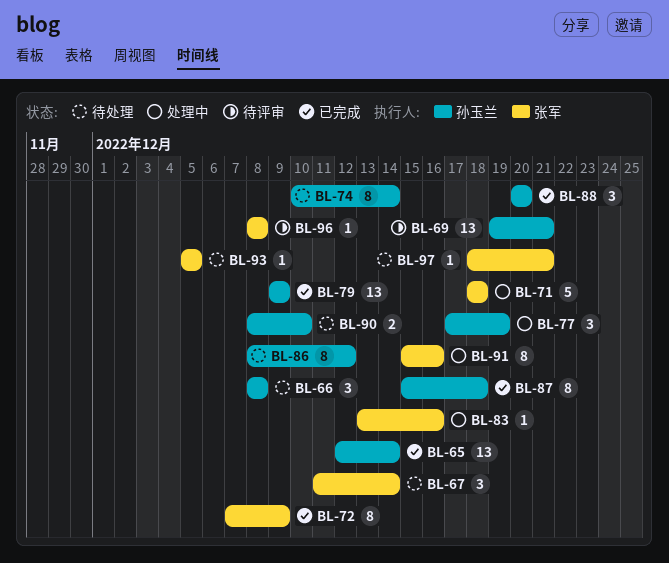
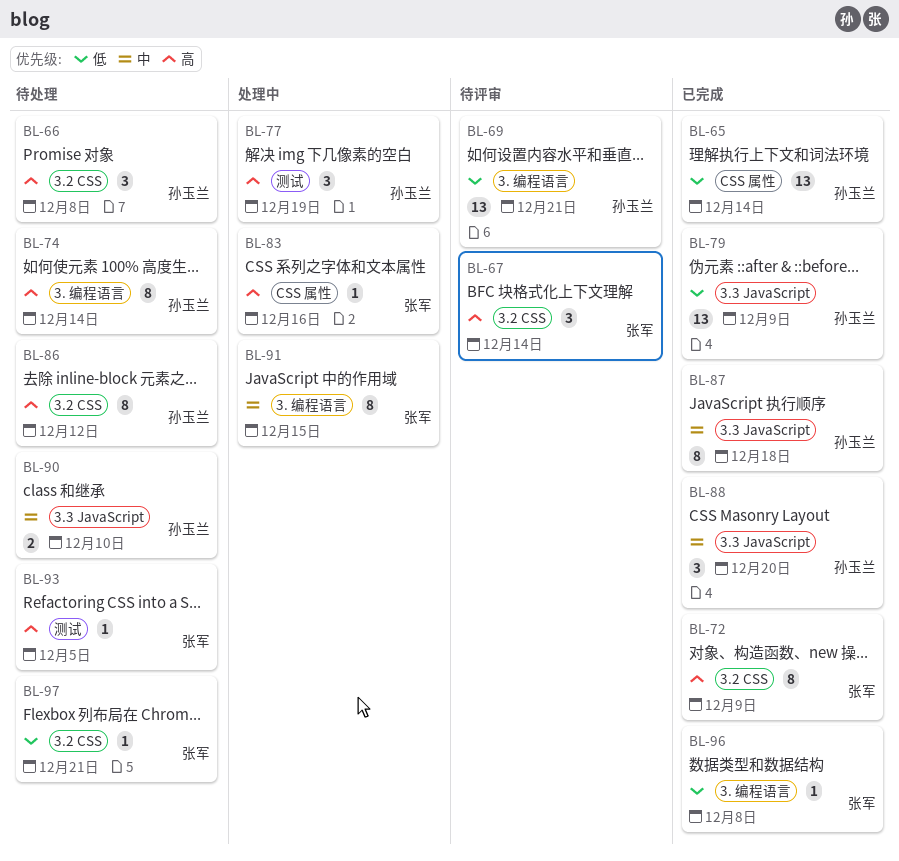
BL-67, status: 待处理 -> 待评审
BL-71: present -> none
BL-91, due: Dec 16 -> Dec 15
BL-96, status: 待评审 -> 已完成

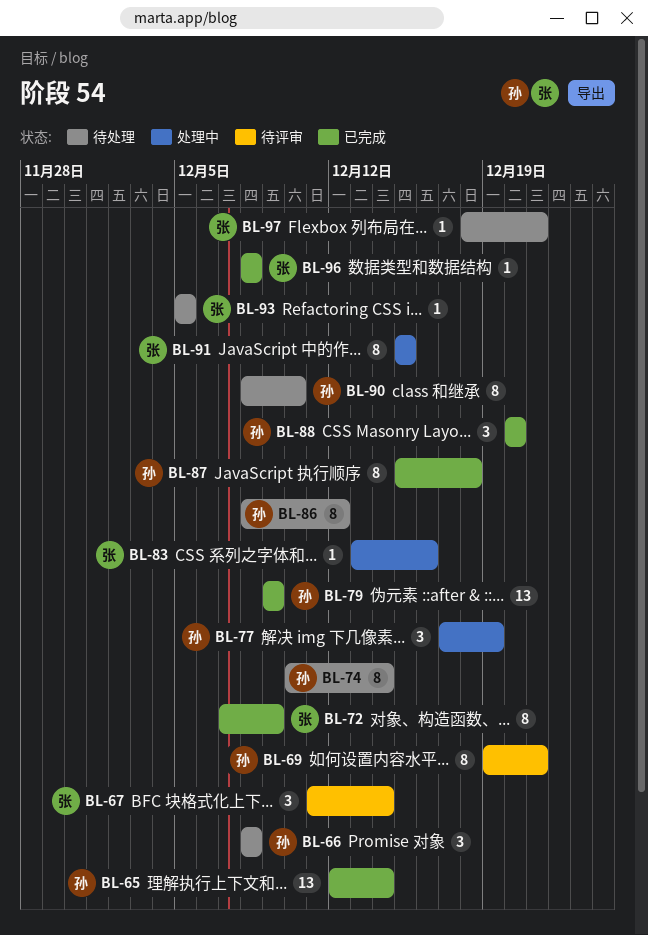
BL-69, estimate: 13 -> 8
BL-90, estimate: 2 -> 8

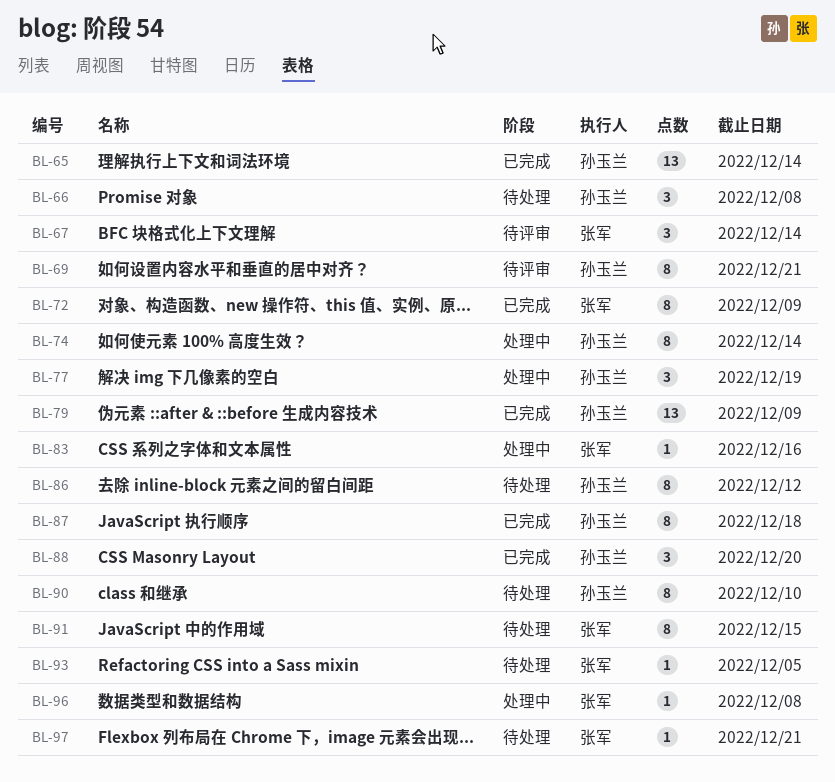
BL-74, status: 待处理 -> 处理中
BL-91, status: 处理中 -> 待处理
BL-96, status: 已完成 -> 处理中

